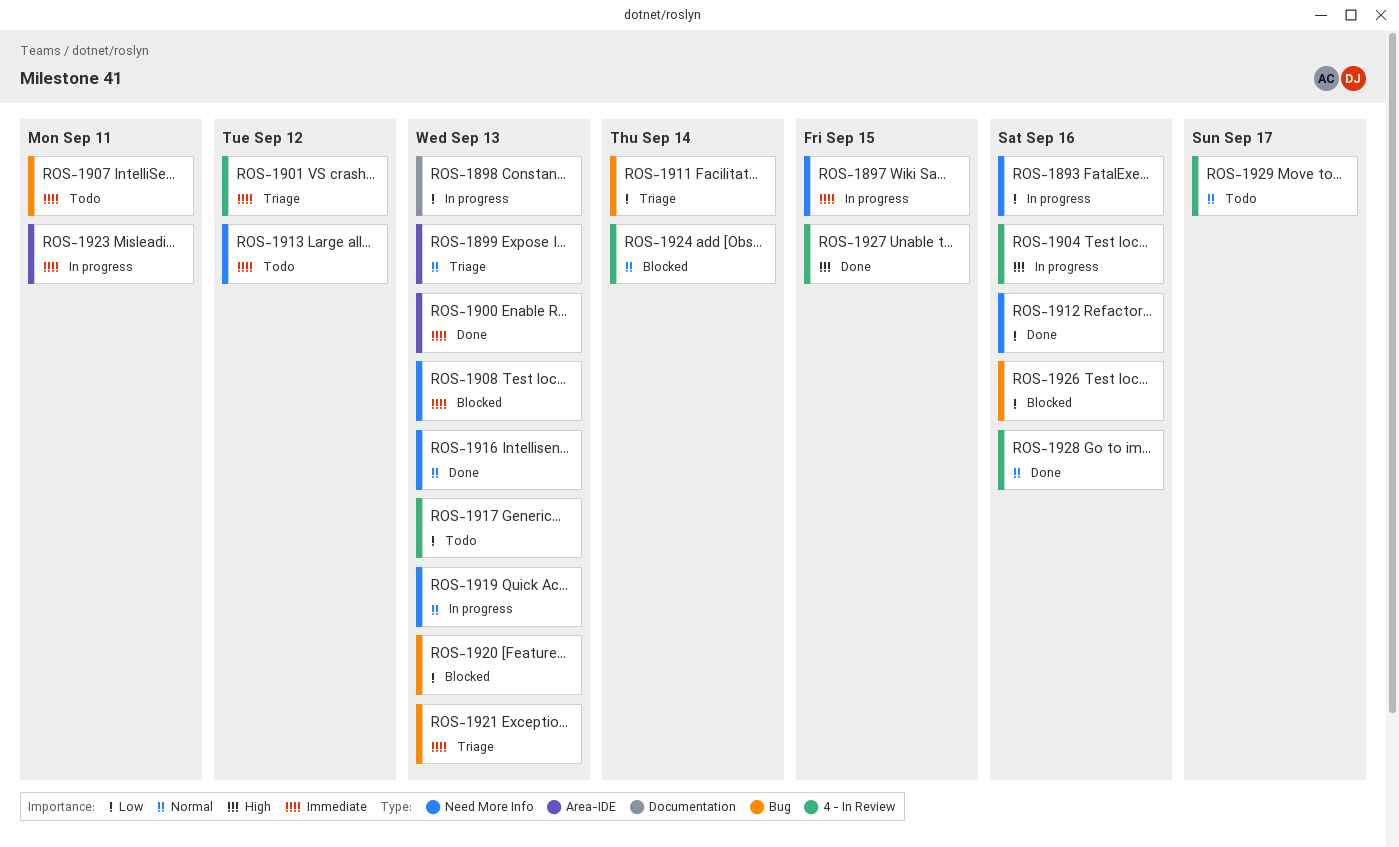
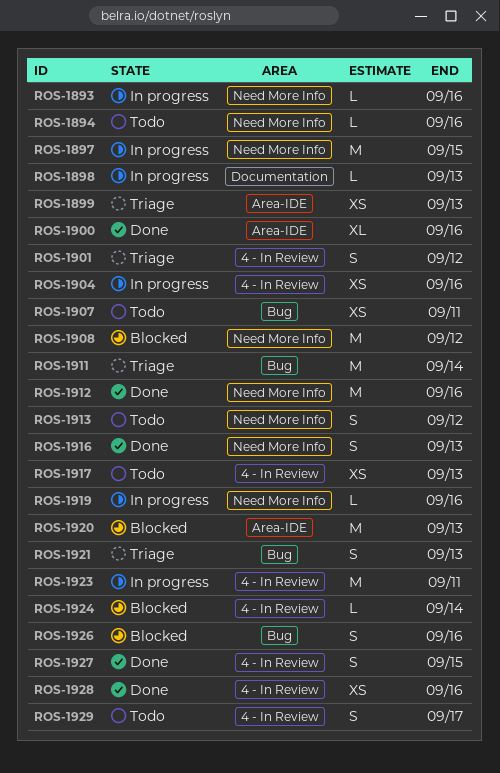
ROS-1894: none -> present
ROS-1900, due: Sep 13 -> Sep 16
ROS-1908, due: Sep 13 -> Sep 12
ROS-1919, due: Sep 13 -> Sep 16
ROS-1920, label: Bug -> Area-IDE
ROS-1923, label: Area-IDE -> 4 - In Review

